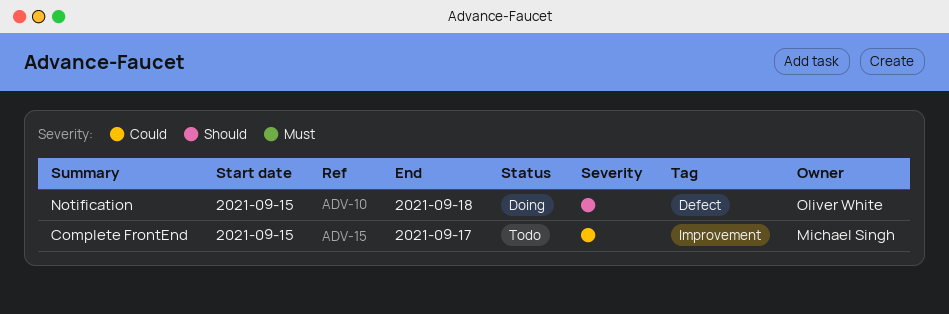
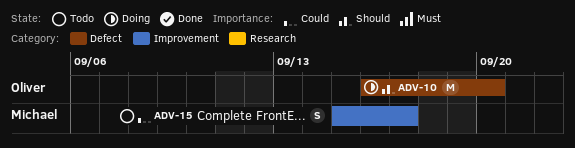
ADV-10, start: Sep 15 -> Sep 16
ADV-10, due: Sep 18 -> Sep 20

